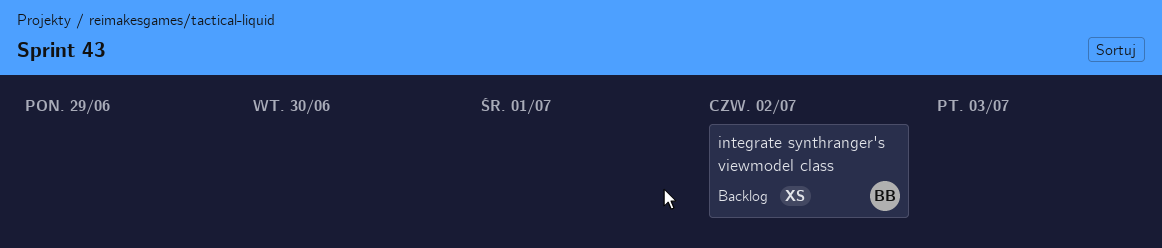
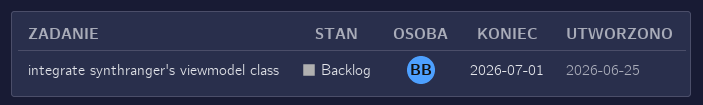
integrate synthranger's viewmodel class, due: Jul 2 -> Jul 1

